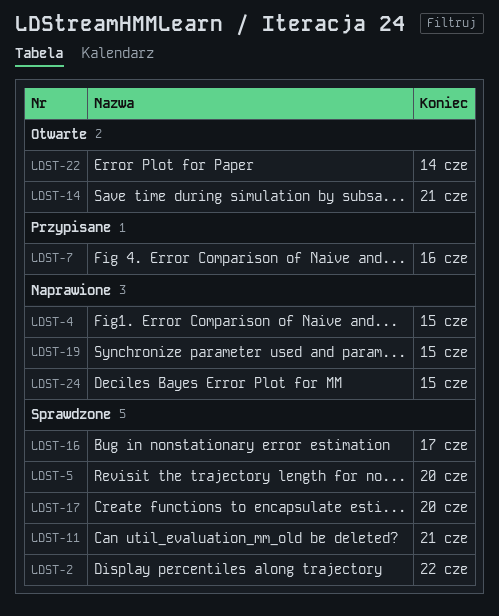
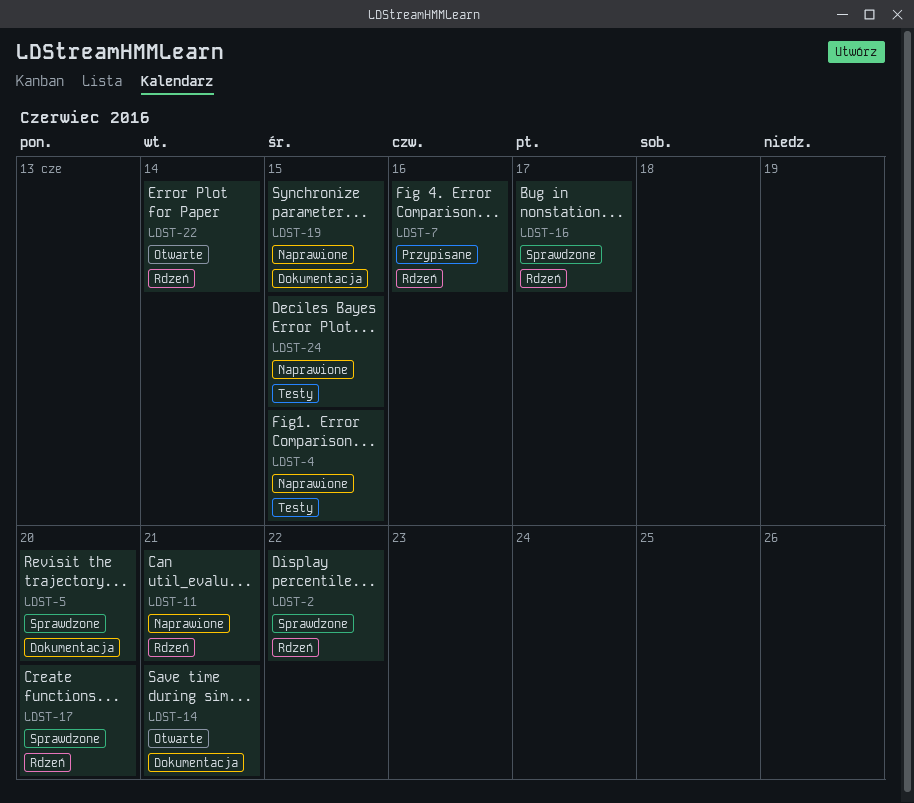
LDST-11, status: Sprawdzone -> Naprawione

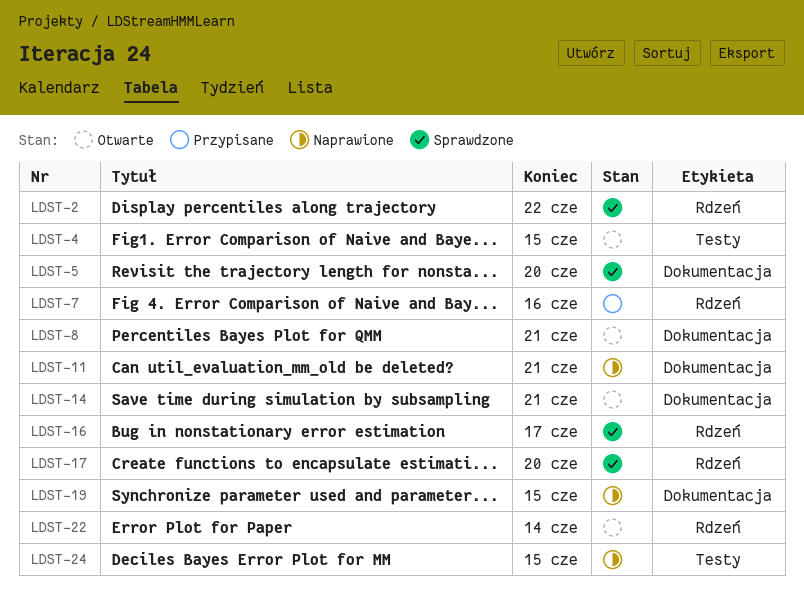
LDST-4, status: Naprawione -> Otwarte
LDST-8: none -> present
LDST-11, label: Rdzeń -> Dokumentacja

